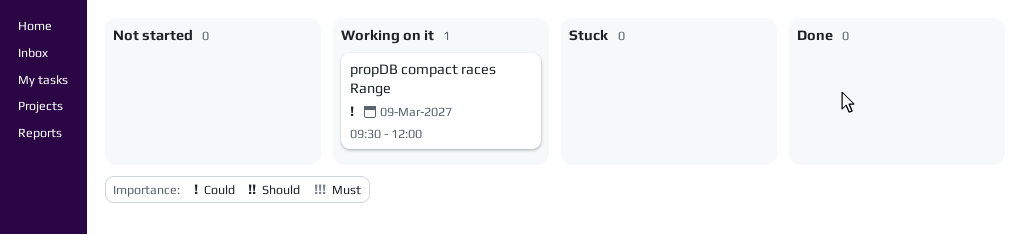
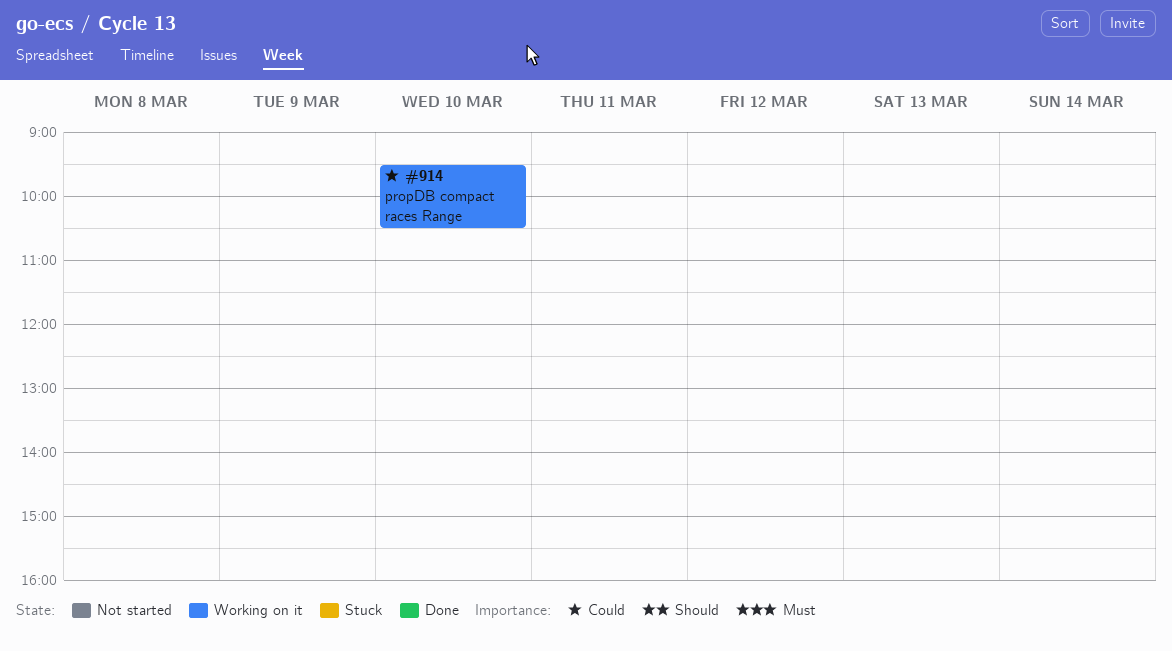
propDB compact races Range, day: Mar 9 -> Mar 10
propDB compact races Range, ends: 12:00 -> 10:30

